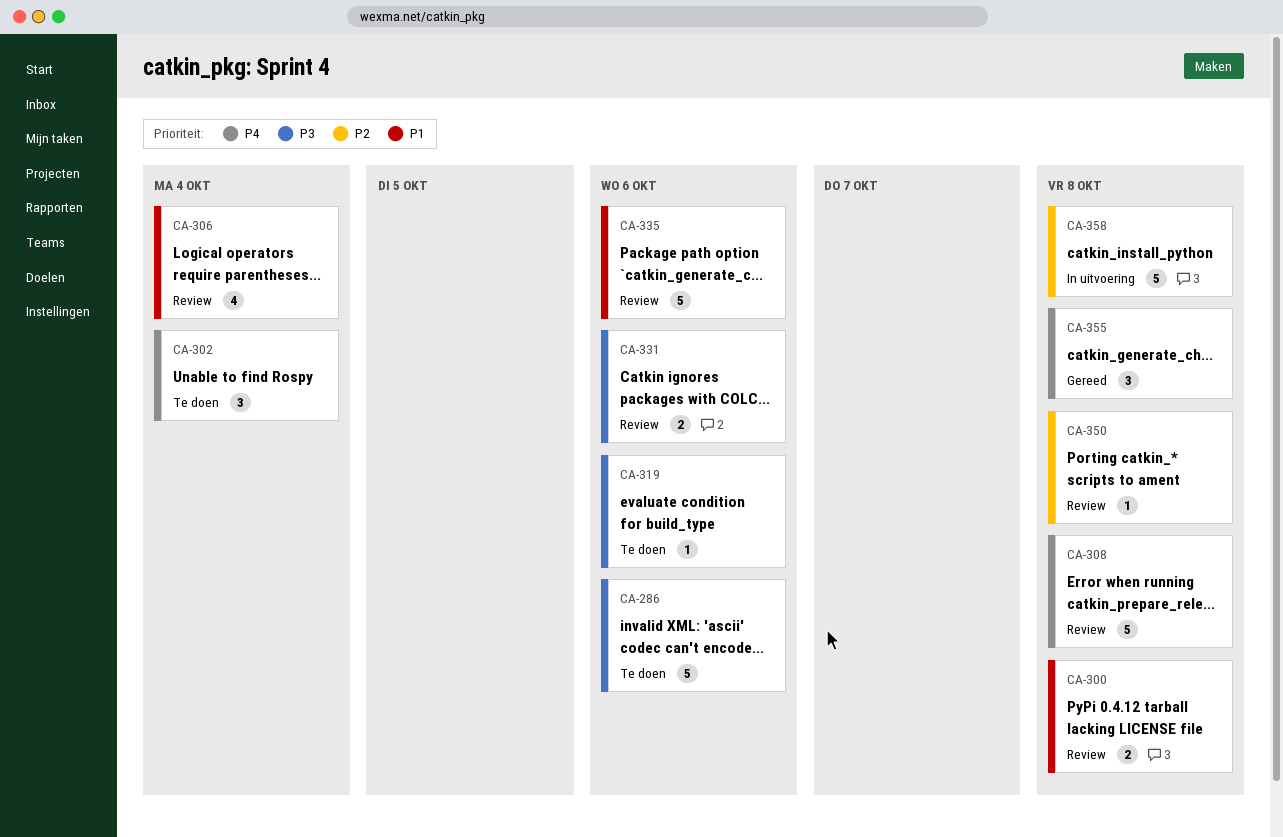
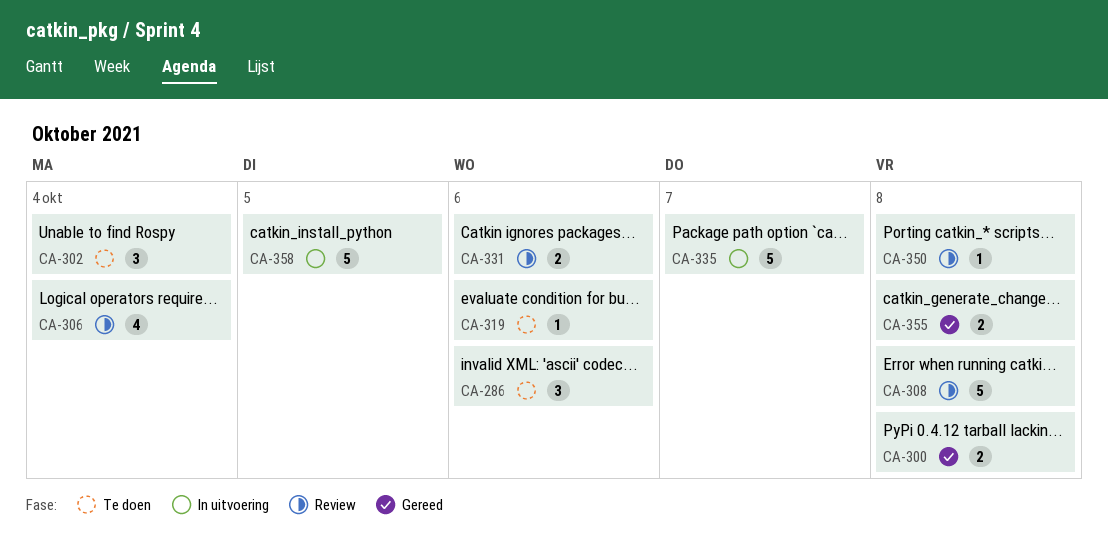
CA-286, estimate: 5 -> 3
CA-300, status: Review -> Gereed
CA-335, status: Review -> In uitvoering
CA-335, due: Oct 6 -> Oct 7
CA-355, estimate: 3 -> 2
CA-358, due: Oct 8 -> Oct 5

